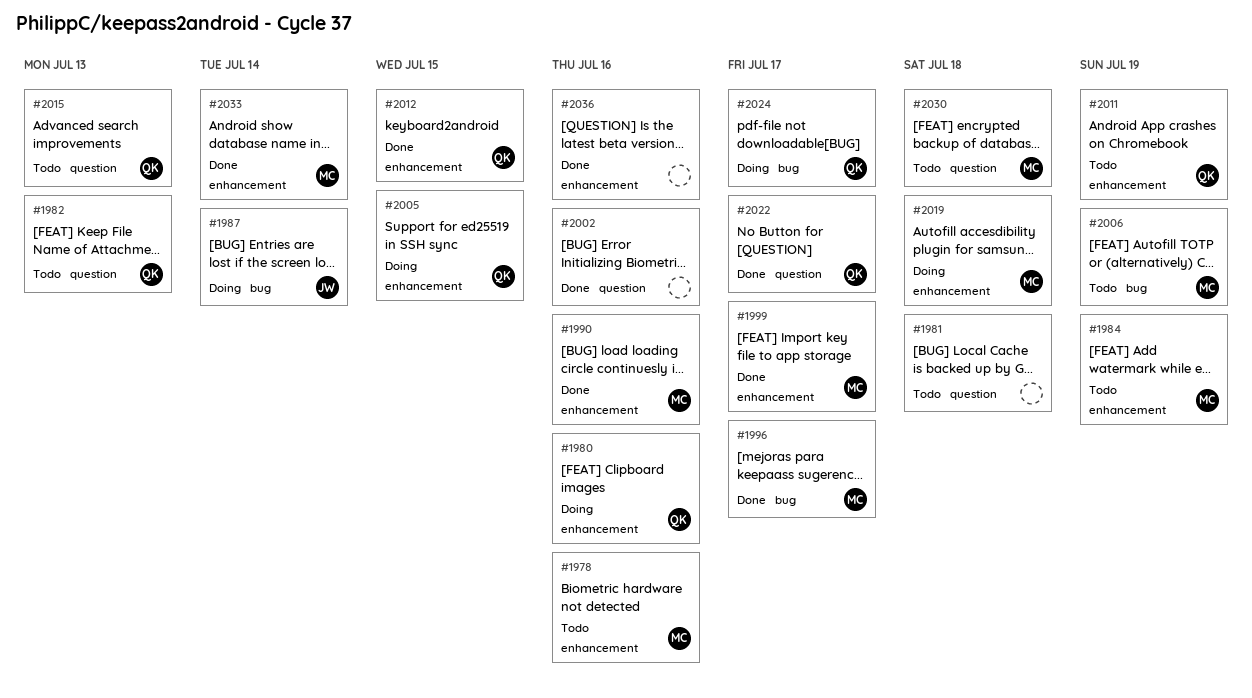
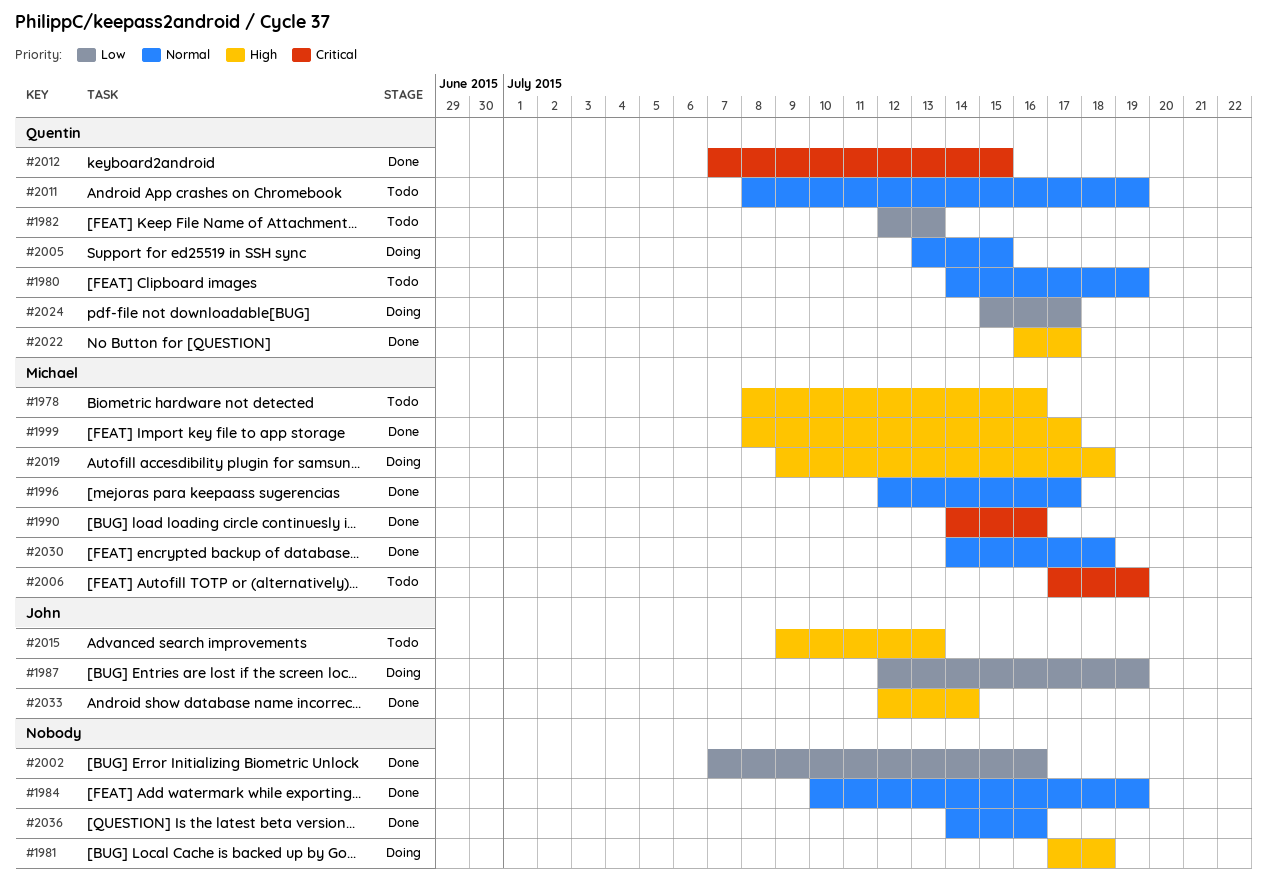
#1980, status: Doing -> Todo
#1980, due: Jul 16 -> Jul 19
#1981, status: Todo -> Doing
#1984, status: Todo -> Done
#1984, owner: Michael -> none
#1987, due: Jul 14 -> Jul 19
#2015, owner: Quentin -> John
#2030, status: Todo -> Done
#2033, owner: Michael -> John

